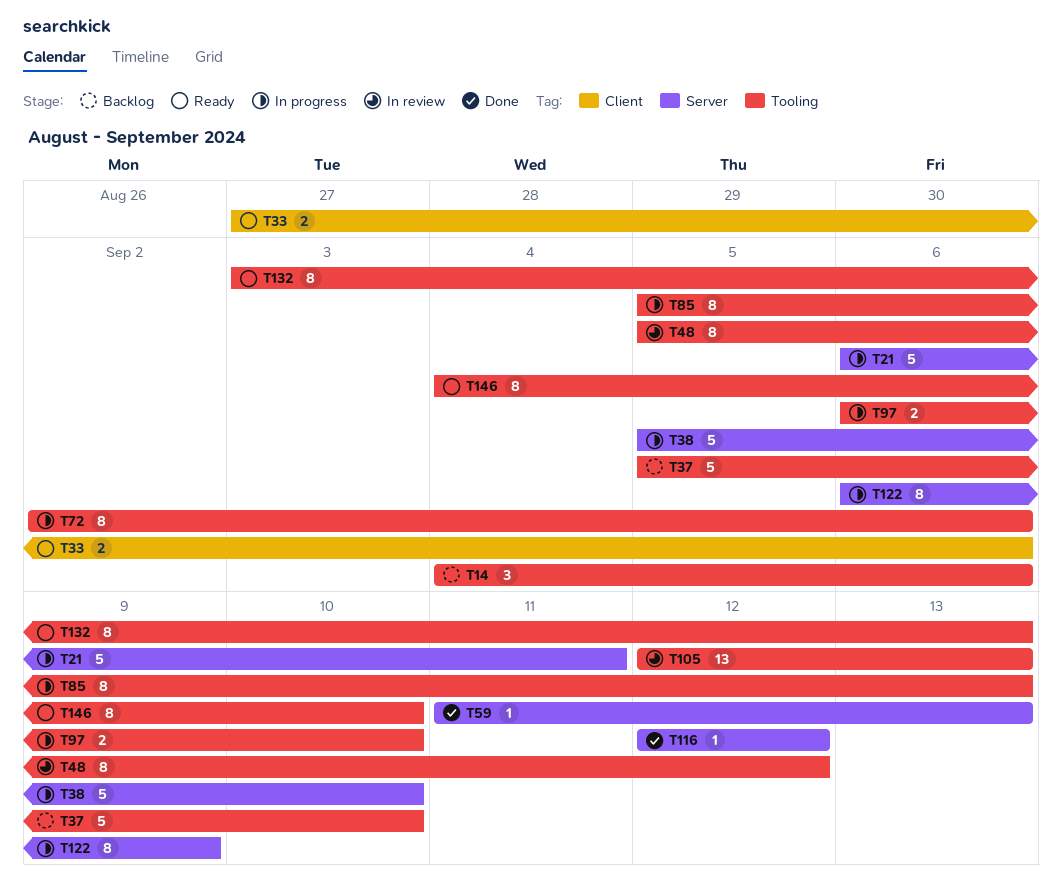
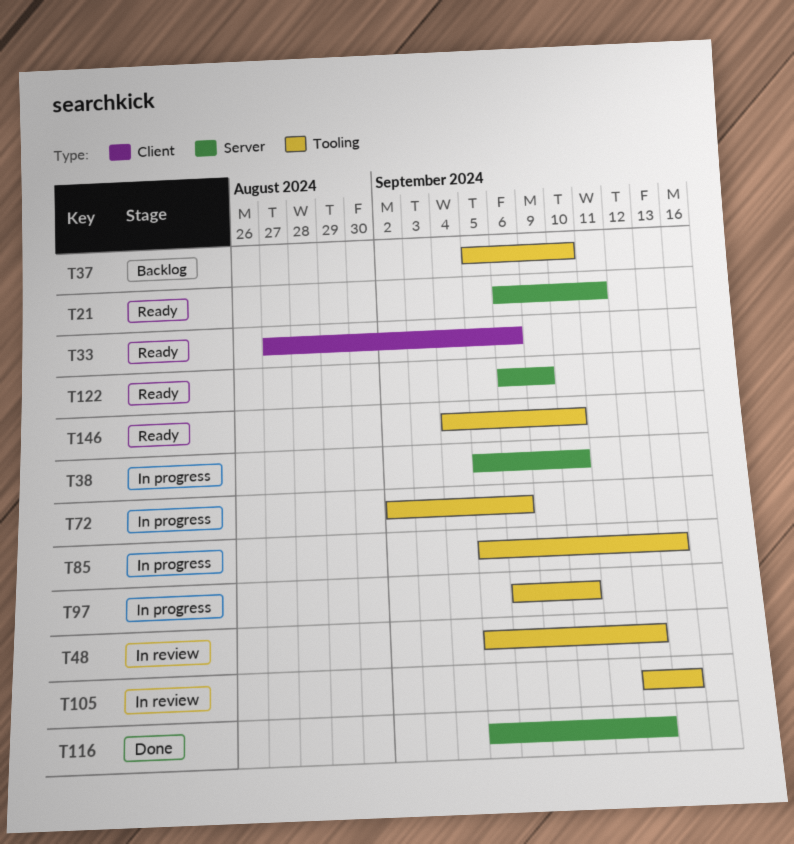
T14: present -> none
T21, status: In progress -> Ready
T59: present -> none
T116, start: Sep 12 -> Sep 5
T122, status: In progress -> Ready
T132: present -> none

